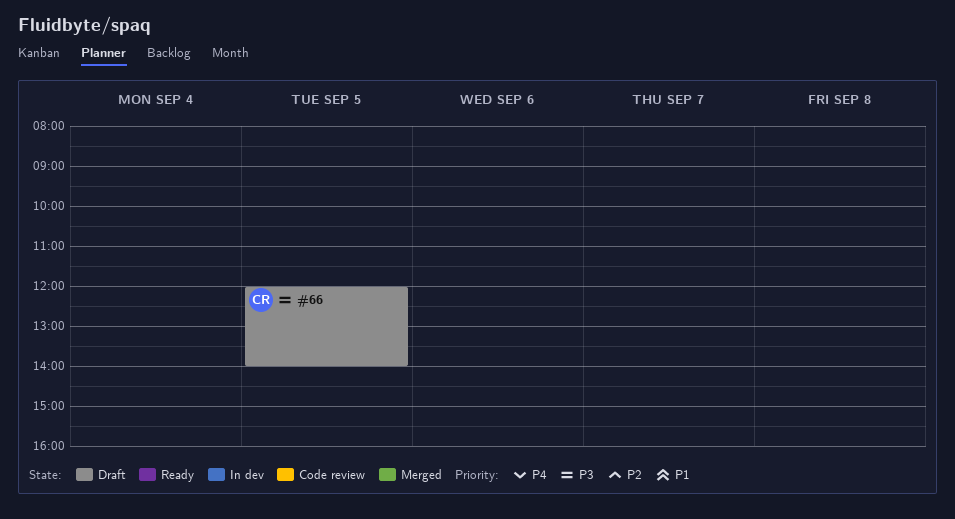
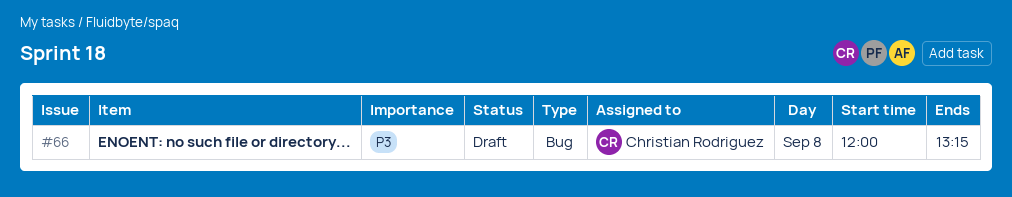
#66, day: Sep 5 -> Sep 8
#66, ends: 14:00 -> 13:15

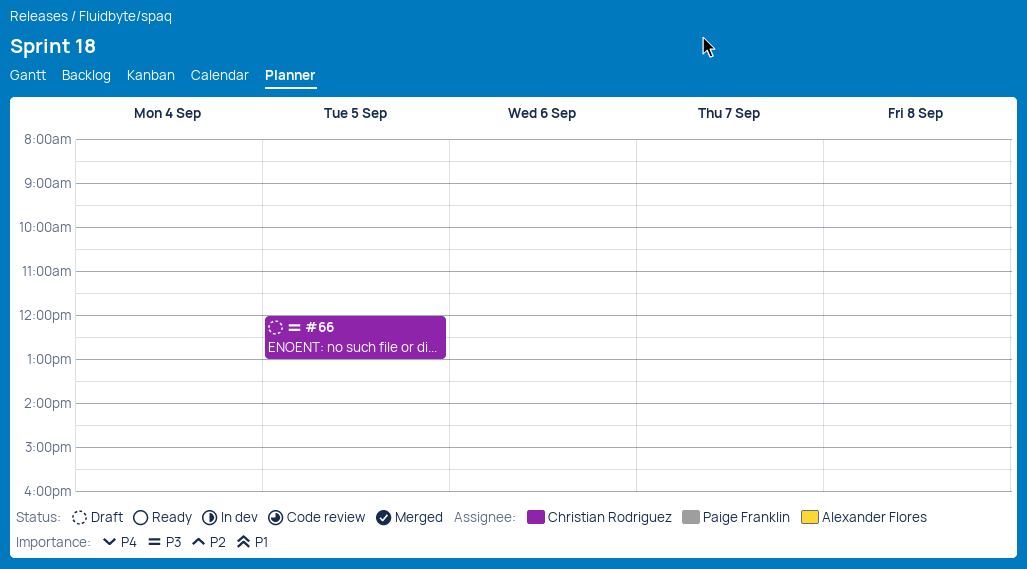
#66, day: Sep 8 -> Sep 5
#66, ends: 13:15 -> 13:00

